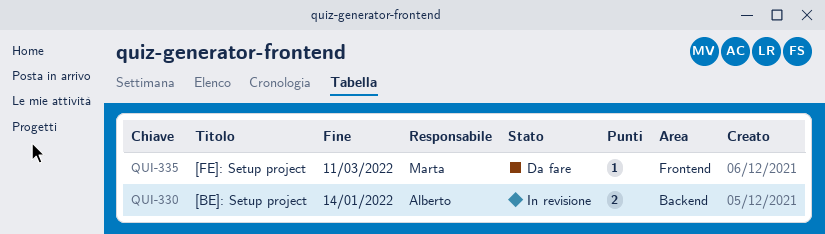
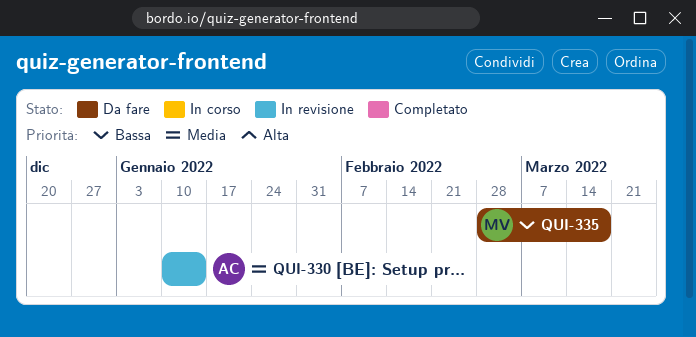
QUI-335, due: Mar 11 -> Mar 18

